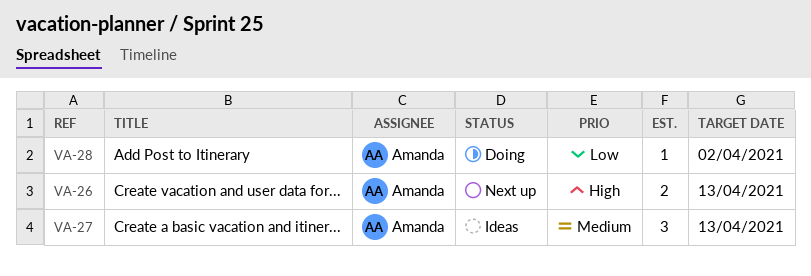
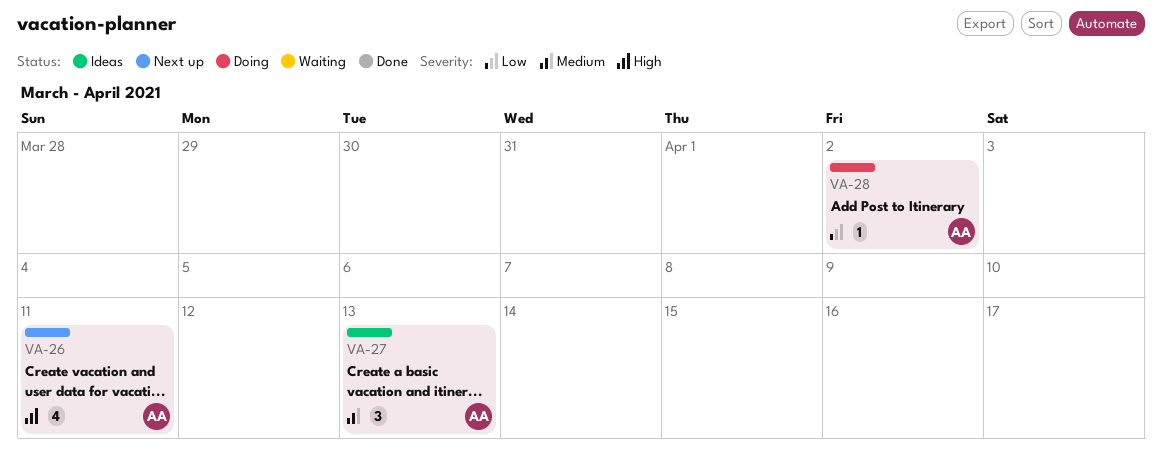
VA-26, estimate: 2 -> 4
VA-26, due: Apr 13 -> Apr 11

